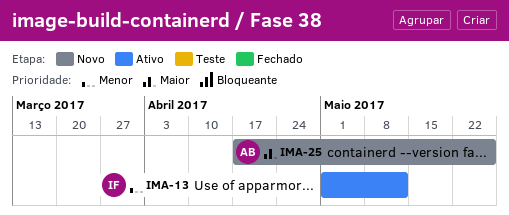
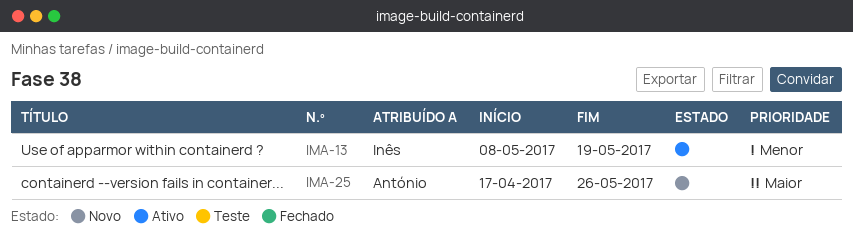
IMA-13, start: May 1 -> May 8
IMA-13, due: May 12 -> May 19

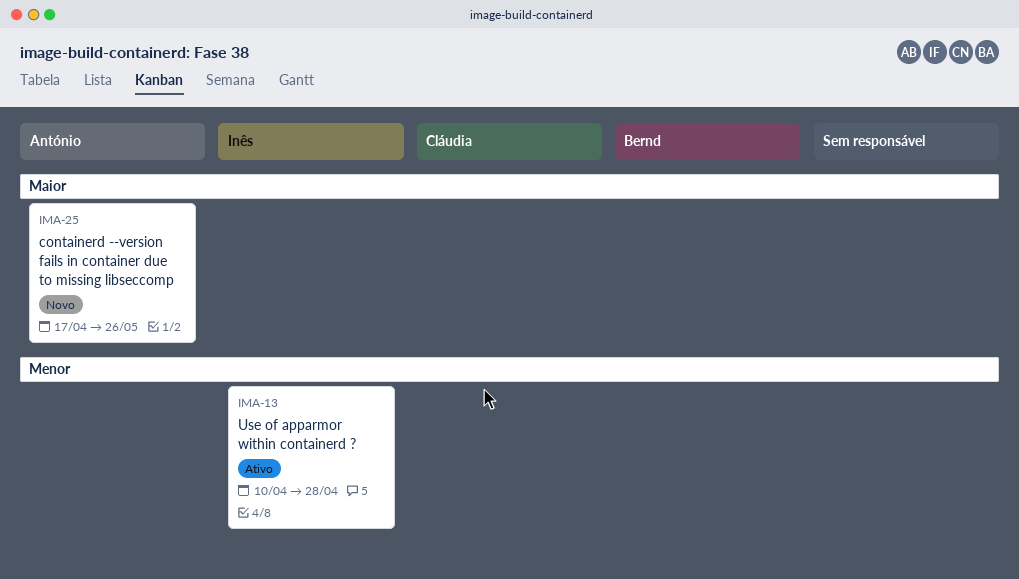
IMA-13, start: May 8 -> Apr 10
IMA-13, due: May 19 -> Apr 28

